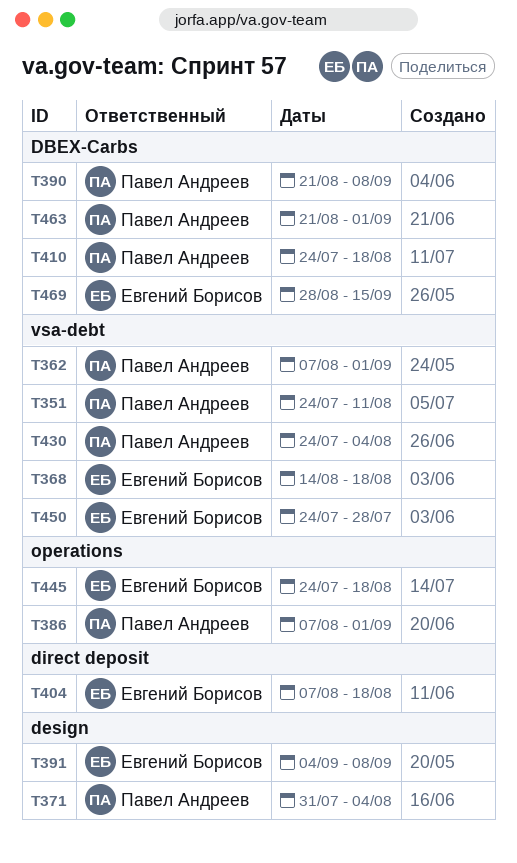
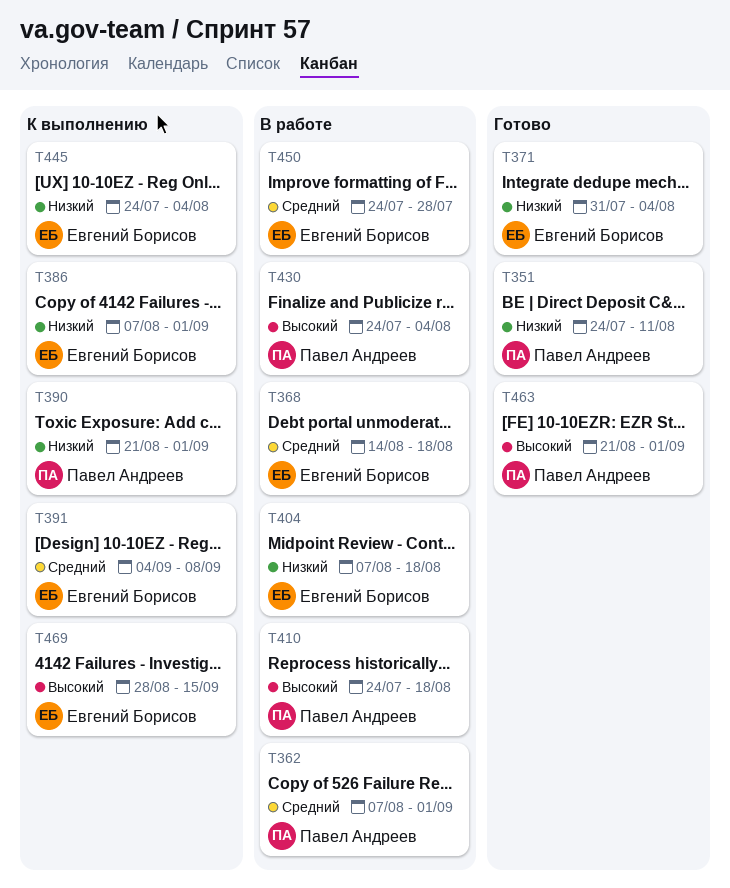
T371, owner: Павел Андреев -> Евгений Борисов
T386, owner: Павел Андреев -> Евгений Борисов
T390, due: Sep 8 -> Sep 1
T445, due: Aug 18 -> Aug 4

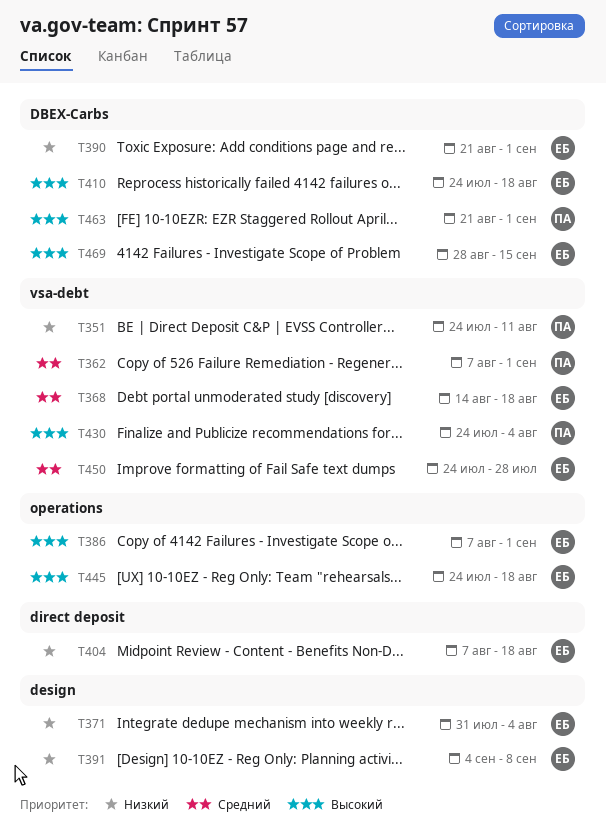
T386, priority: Низкий -> Высокий
T390, owner: Павел Андреев -> Евгений Борисов
T391, priority: Средний -> Низкий
T410, owner: Павел Андреев -> Евгений Борисов
T445, priority: Низкий -> Высокий
T445, due: Aug 4 -> Aug 18

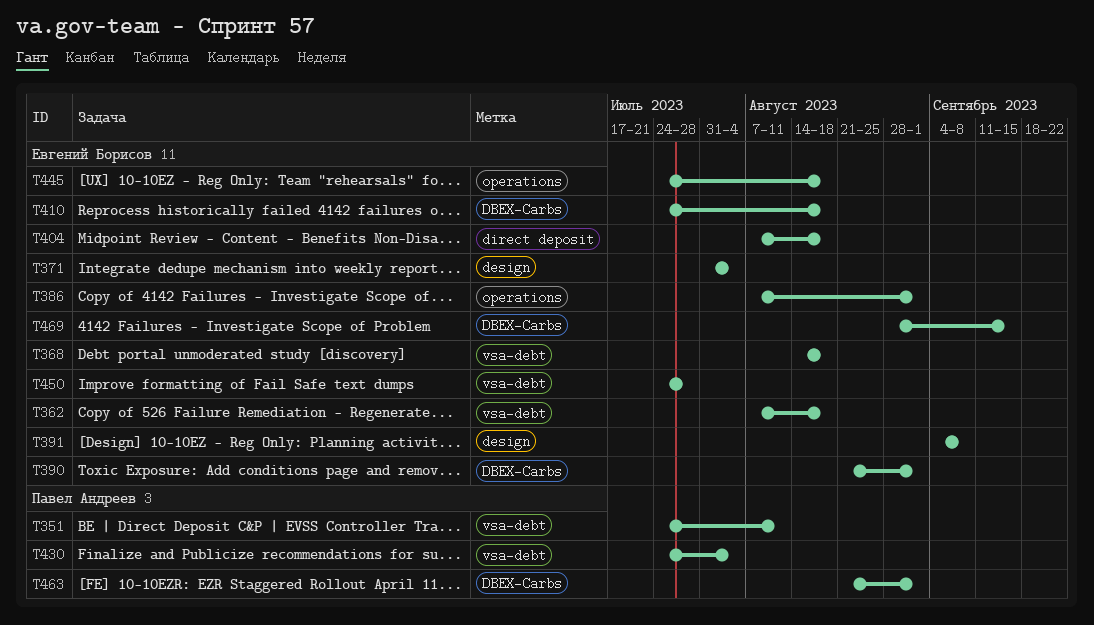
T362, owner: Павел Андреев -> Евгений Борисов
T362, due: Sep 1 -> Aug 18

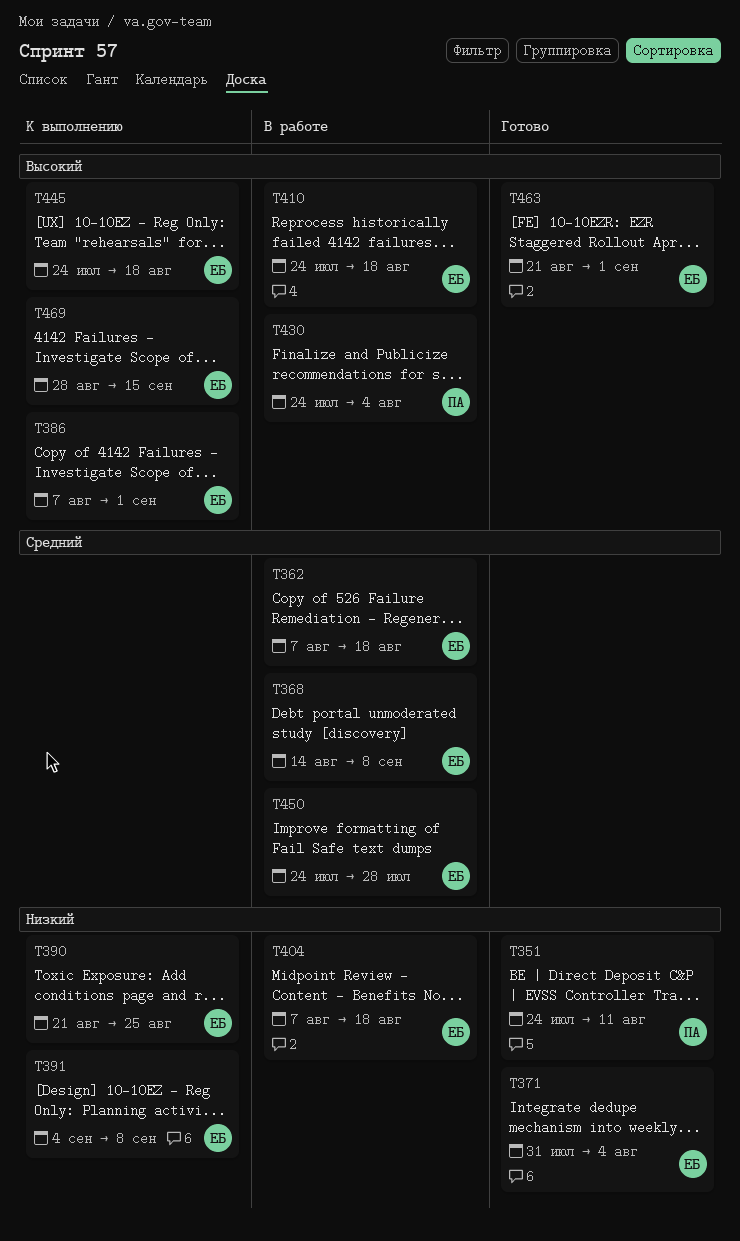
T368, due: Aug 18 -> Sep 8
T390, due: Sep 1 -> Aug 25
T463, owner: Павел Андреев -> Евгений Борисов

